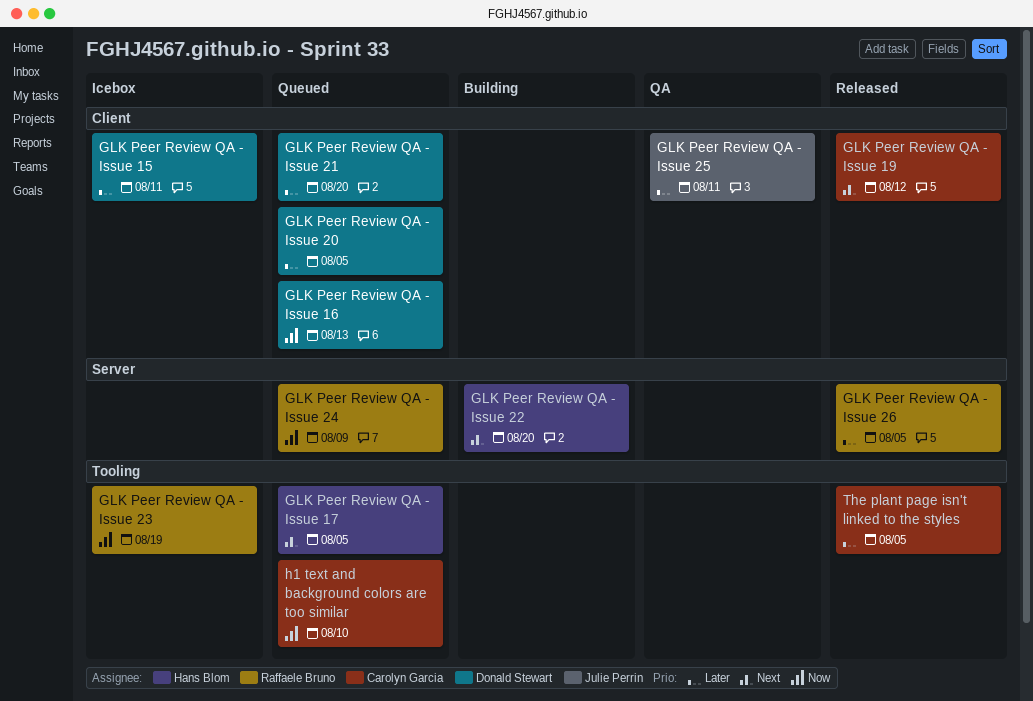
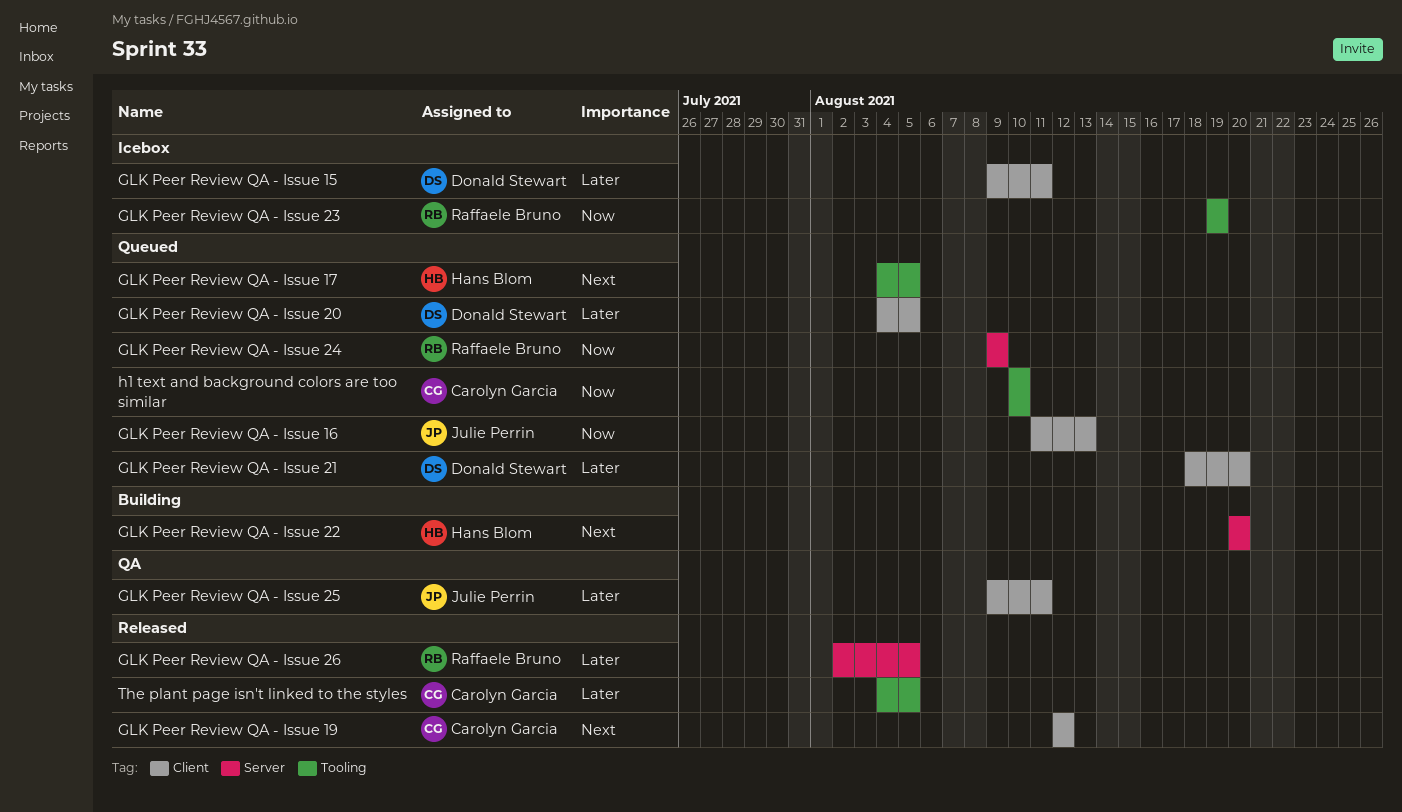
GLK Peer Review QA - Issue 16, owner: Donald Stewart -> Julie Perrin

